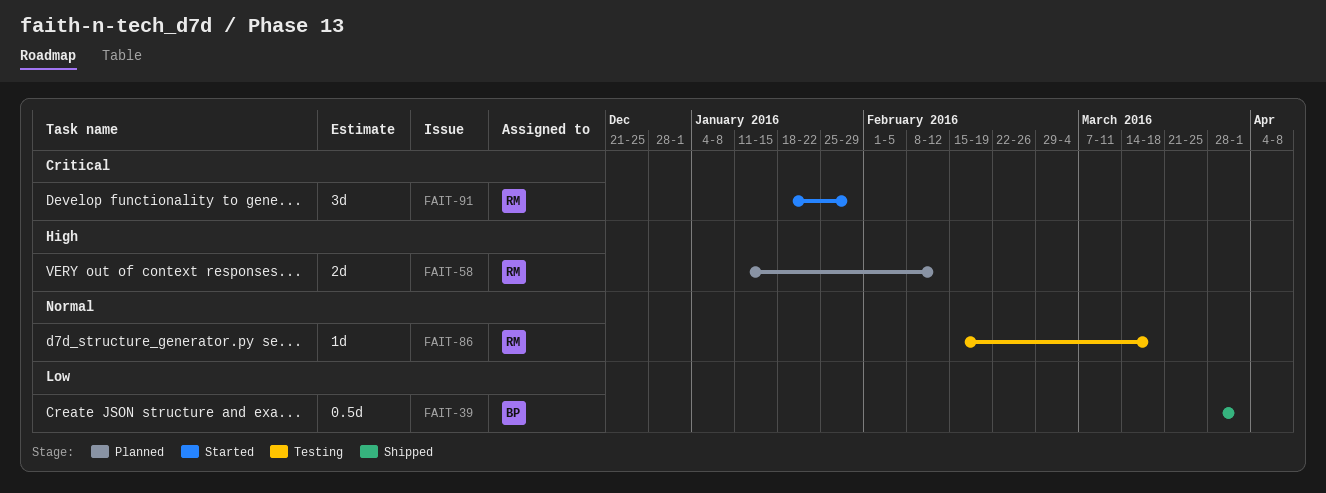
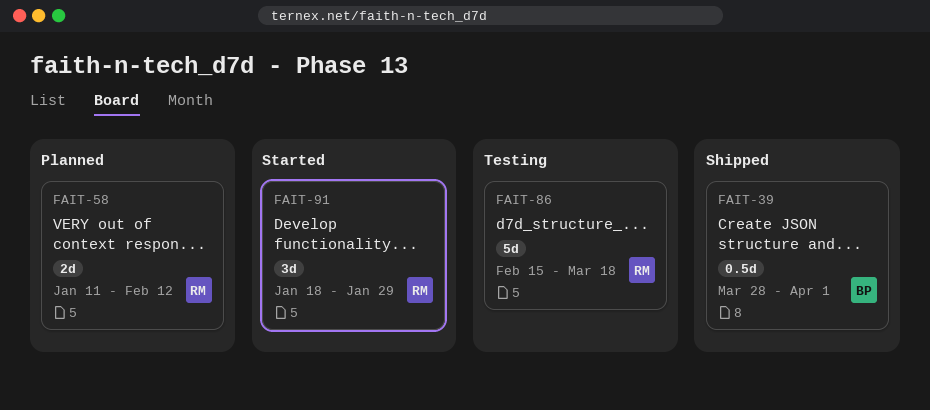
FAIT-86, estimate: 1d -> 5d

